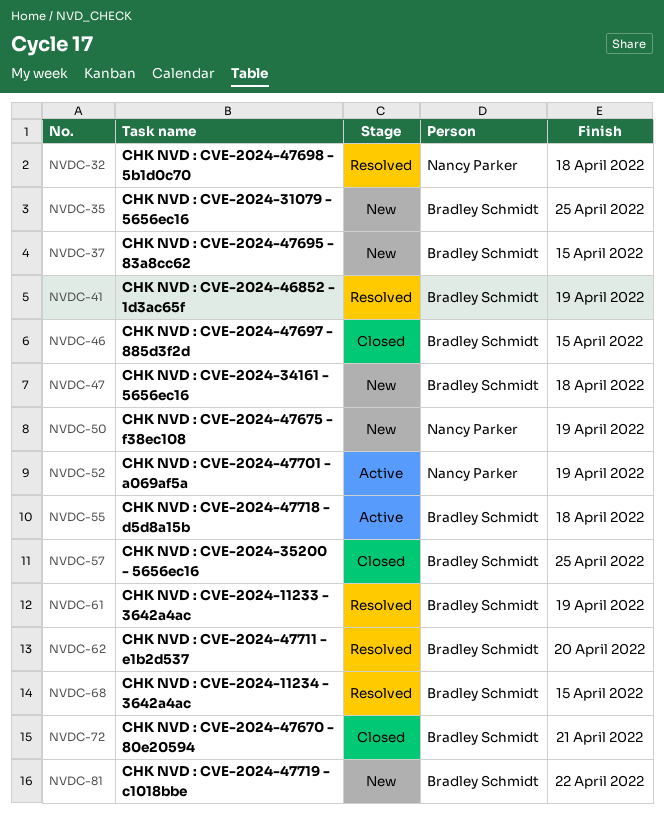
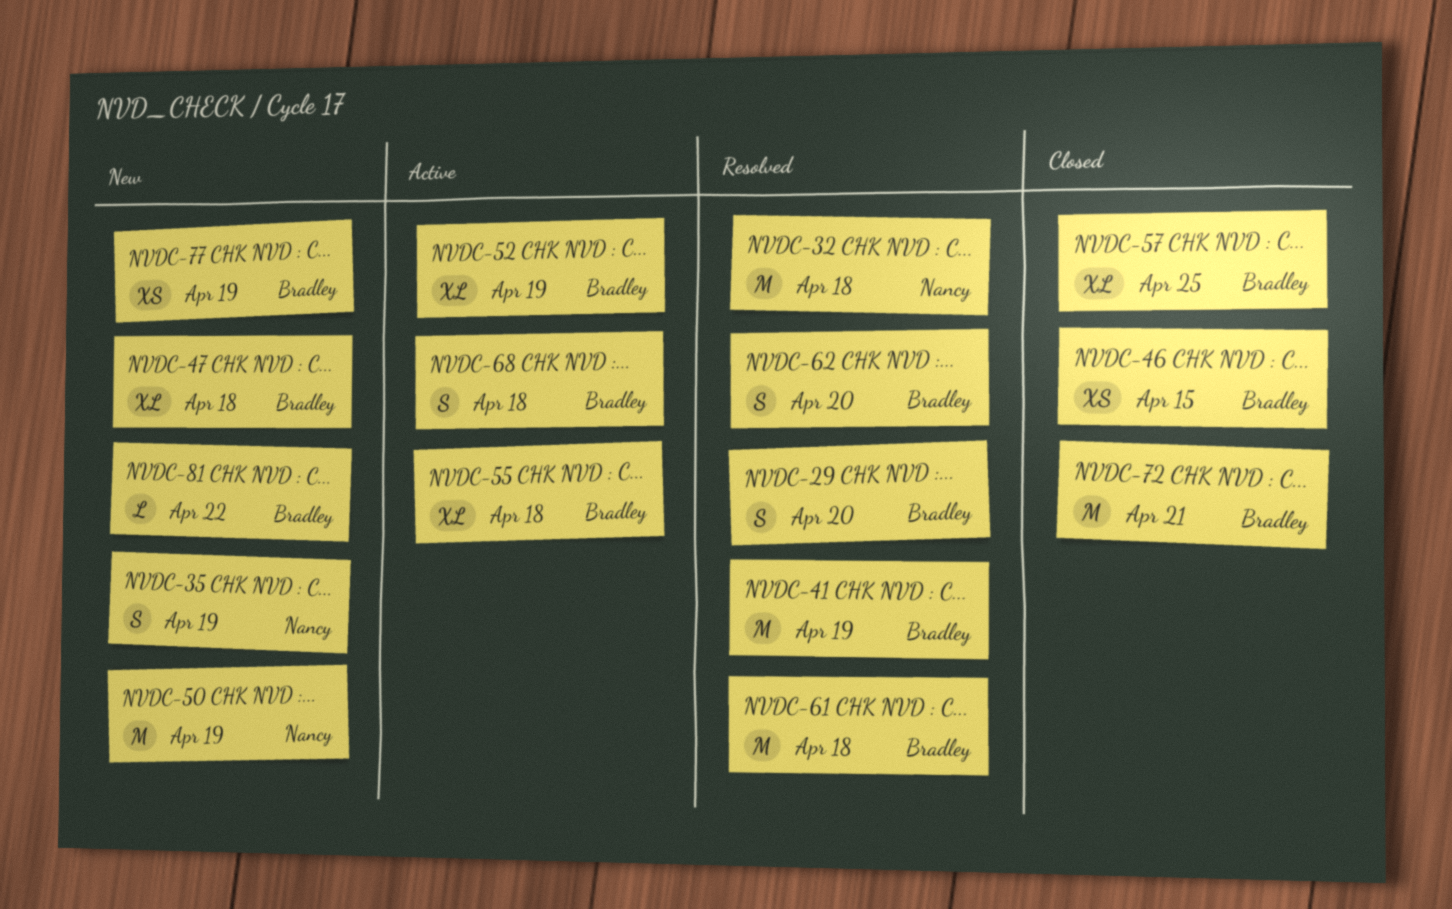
NVDC-29: none -> present
NVDC-35, owner: Bradley Schmidt -> Nancy Parker
NVDC-35, due: Apr 25 -> Apr 19
NVDC-37: present -> none
NVDC-52, owner: Nancy Parker -> Bradley Schmidt
NVDC-61, due: Apr 19 -> Apr 18
NVDC-68, status: Resolved -> Active
NVDC-68, due: Apr 15 -> Apr 18
NVDC-77: none -> present

